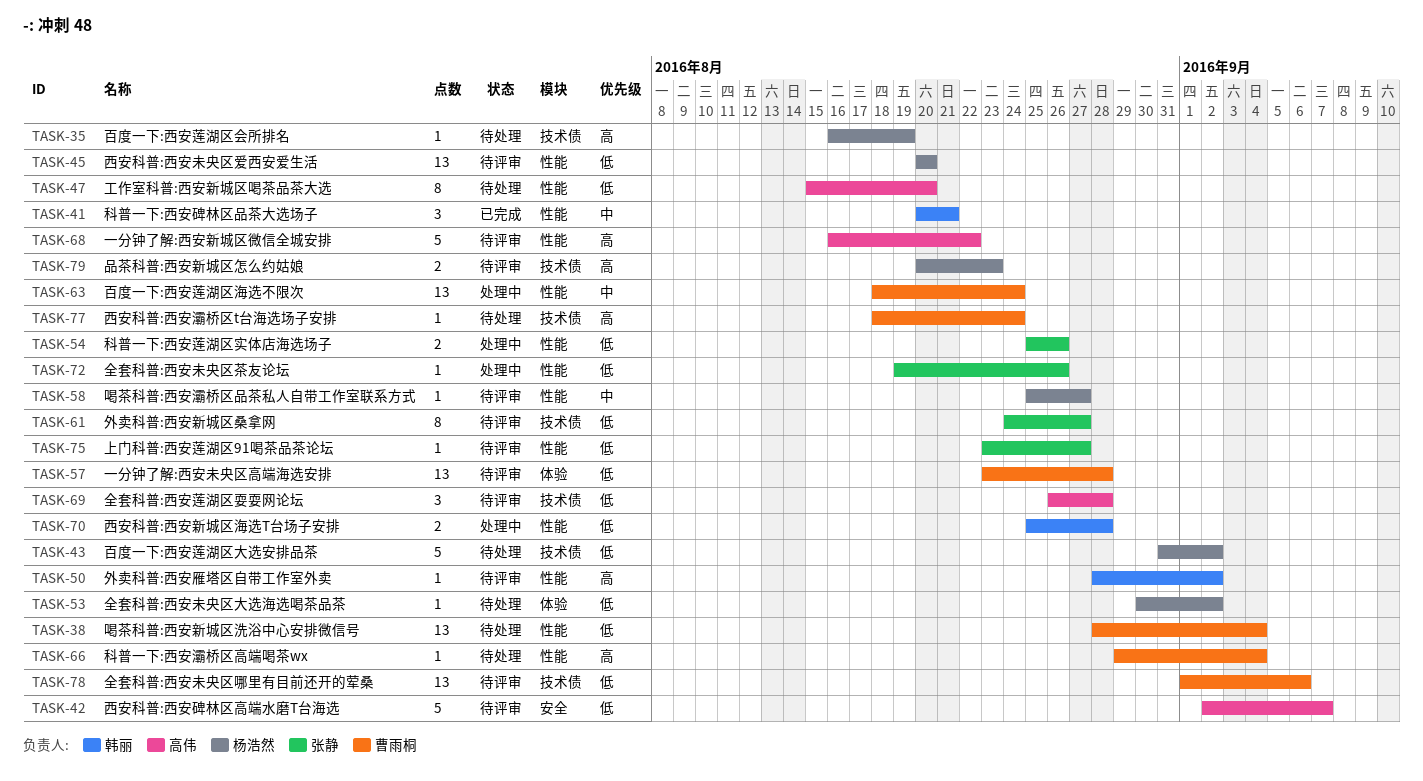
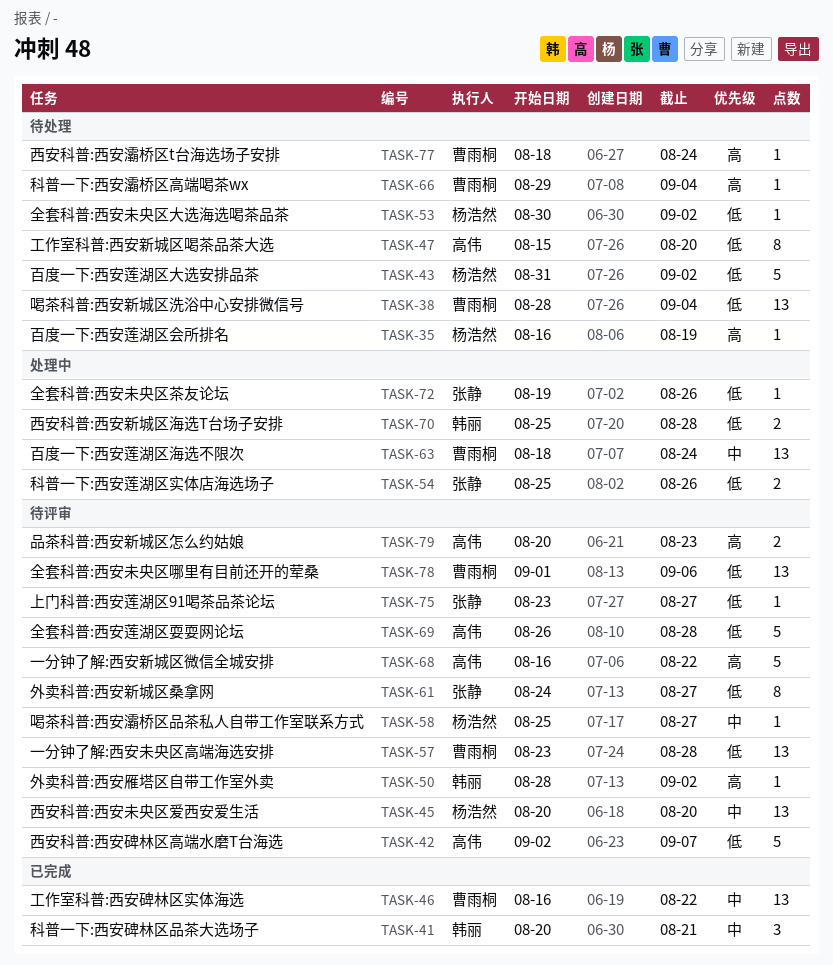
TASK-45, priority: 低 -> 中
TASK-46: none -> present
TASK-69, estimate: 3 -> 5
TASK-79, owner: 杨浩然 -> 高伟

